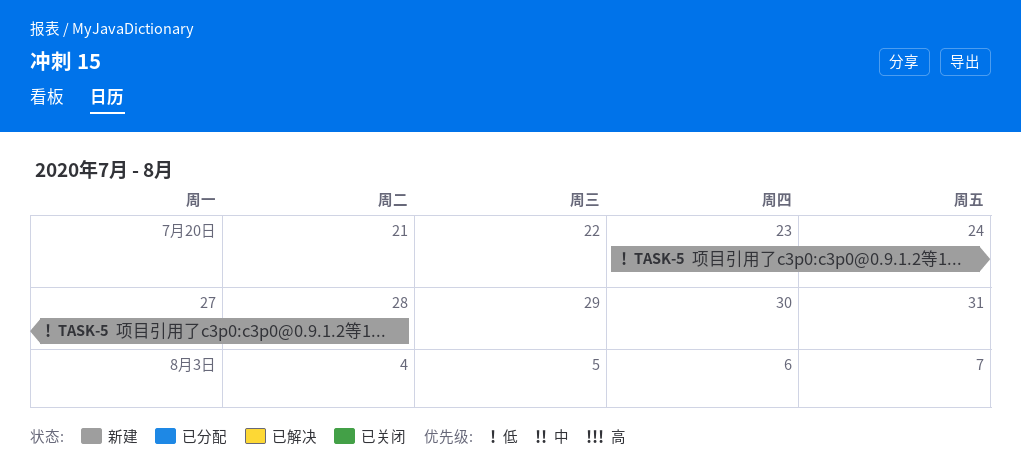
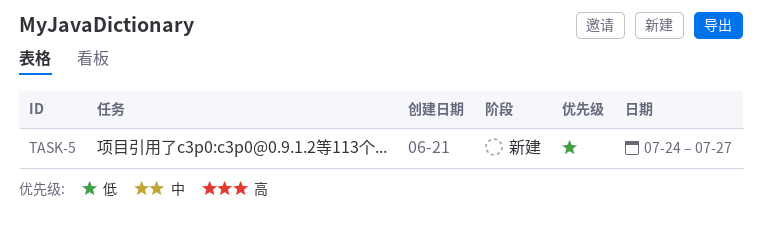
TASK-5, start: Jul 23 -> Jul 24
TASK-5, due: Jul 28 -> Jul 27

